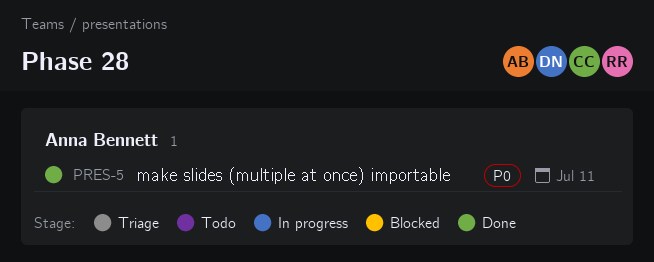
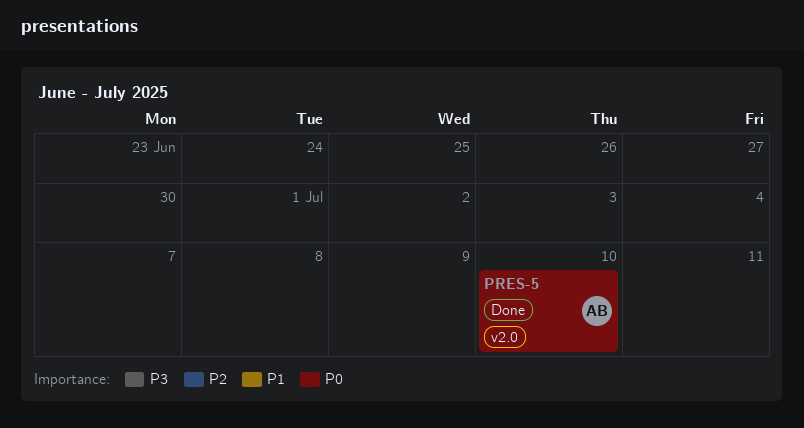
PRES-5, due: Jul 11 -> Jul 10

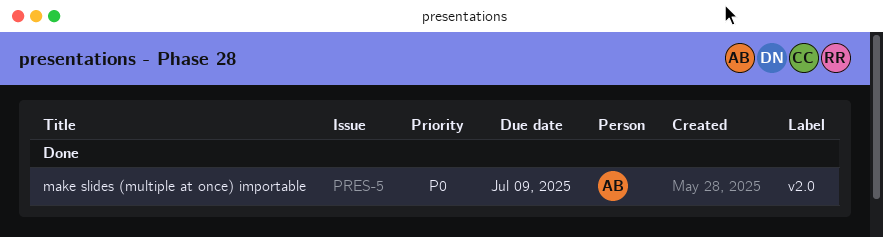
PRES-5, due: Jul 10 -> Jul 9

